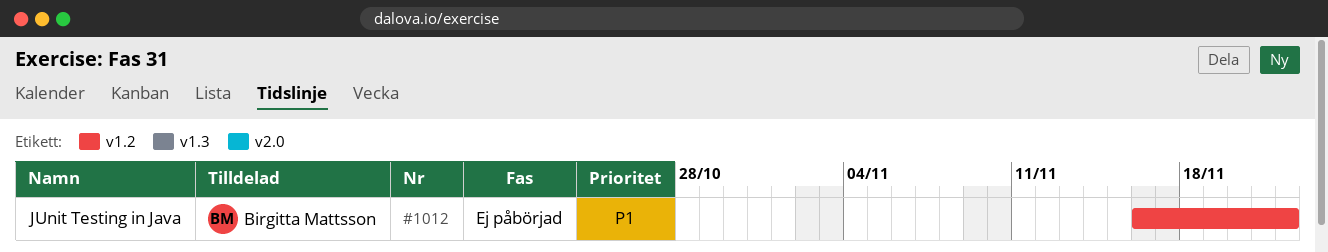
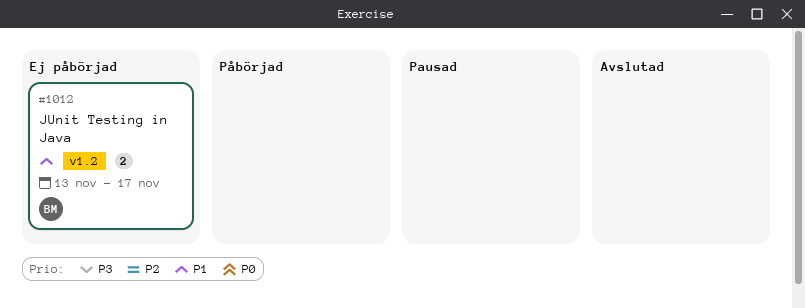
#1012, start: Nov 16 -> Nov 13
#1012, due: Nov 22 -> Nov 17

